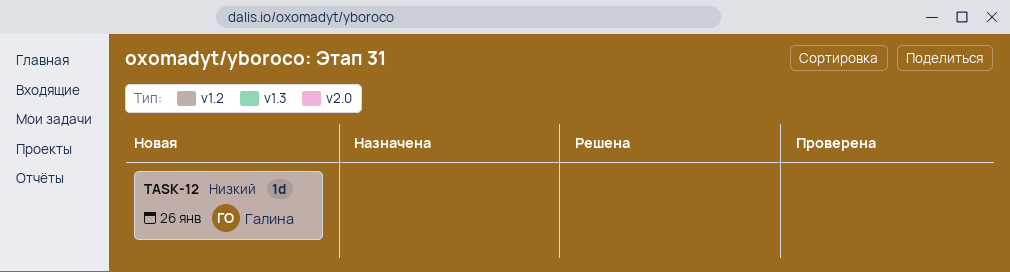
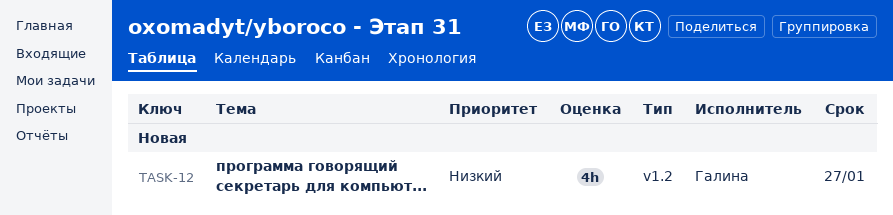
TASK-12, estimate: 1d -> 4h
TASK-12, due: Jan 26 -> Jan 27

